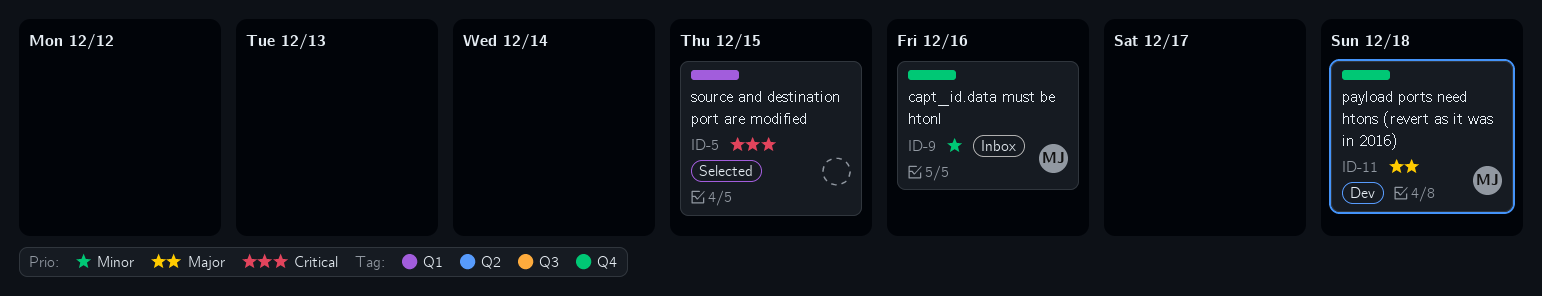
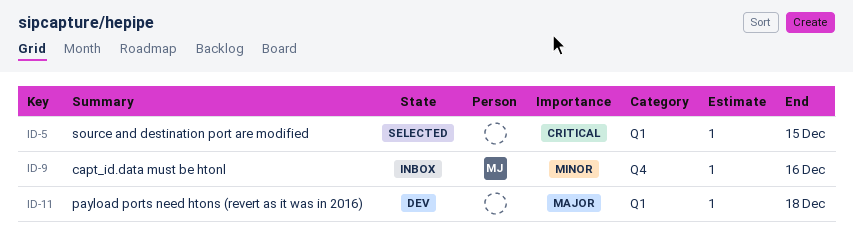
ID-11, owner: MJ -> none
ID-11, label: Q4 -> Q1

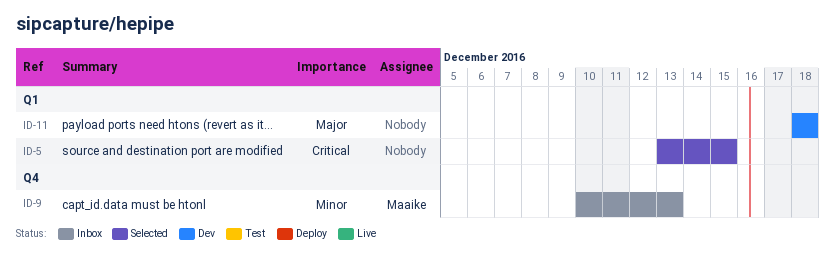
ID-9, due: Dec 16 -> Dec 13

